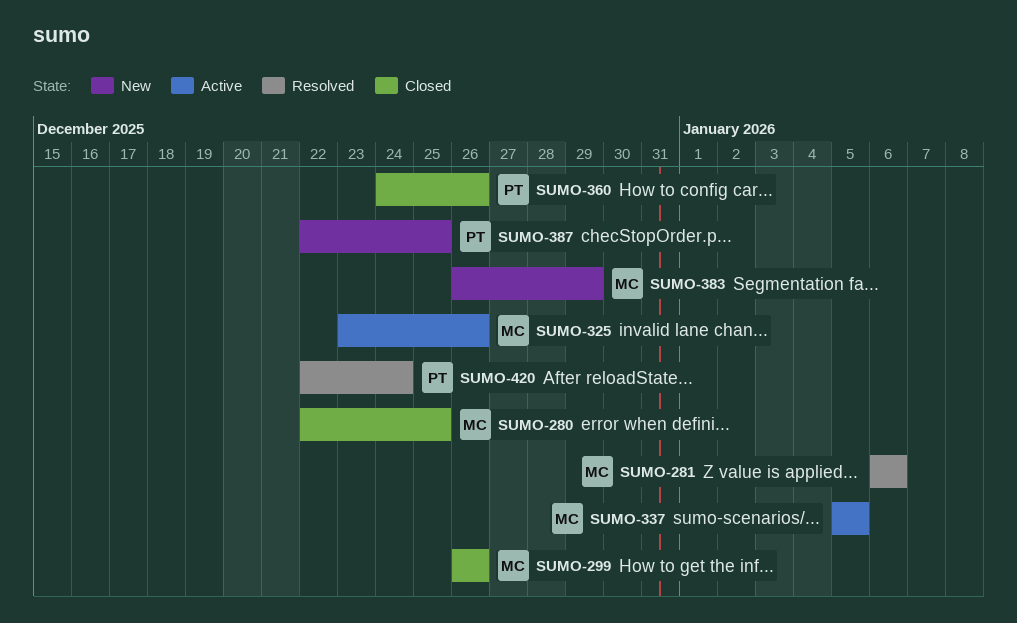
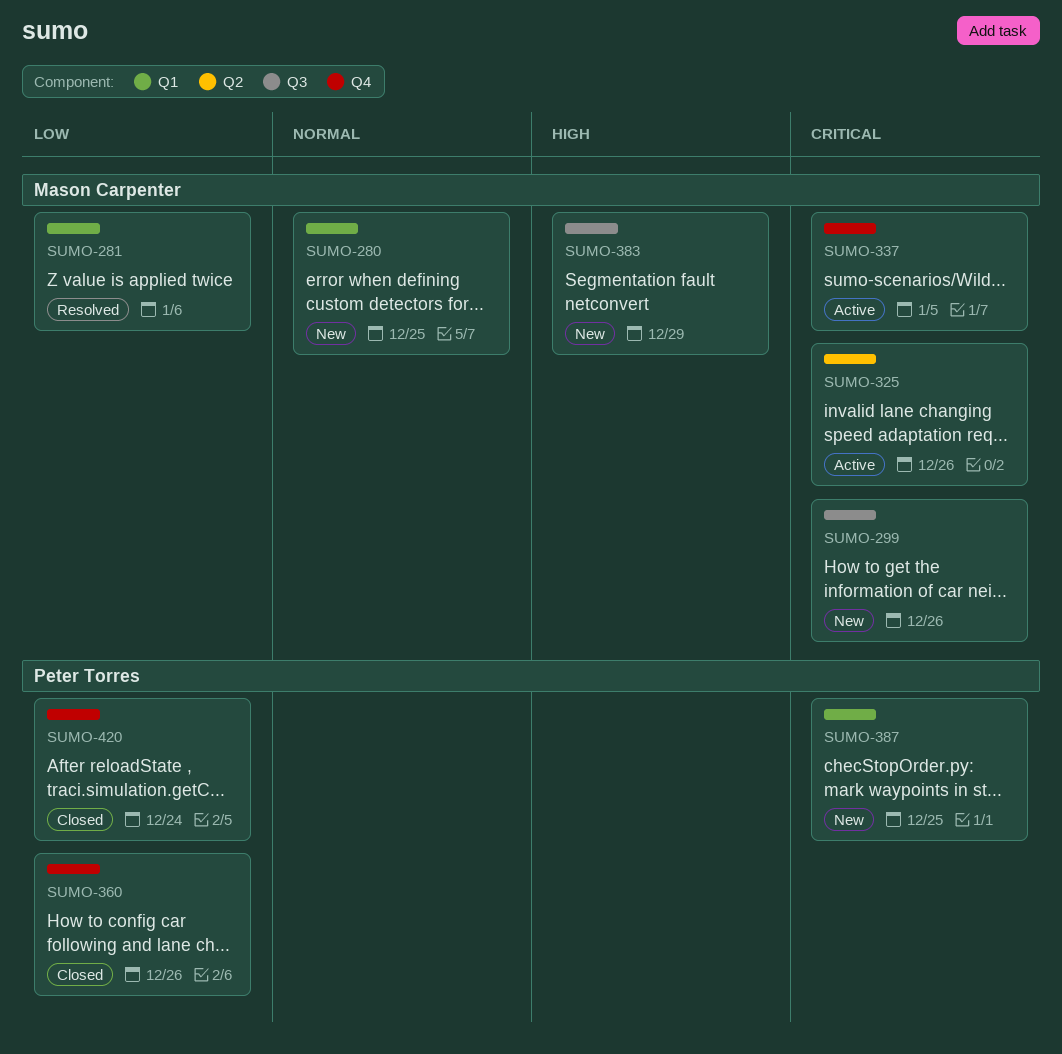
SUMO-280, status: Closed -> New
SUMO-299, status: Closed -> New
SUMO-420, status: Resolved -> Closed

